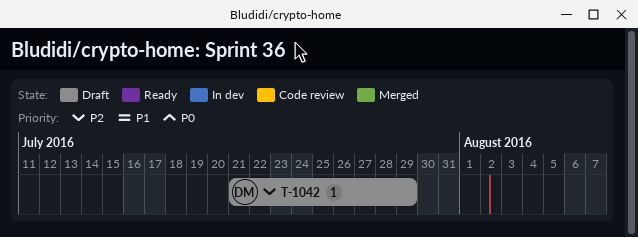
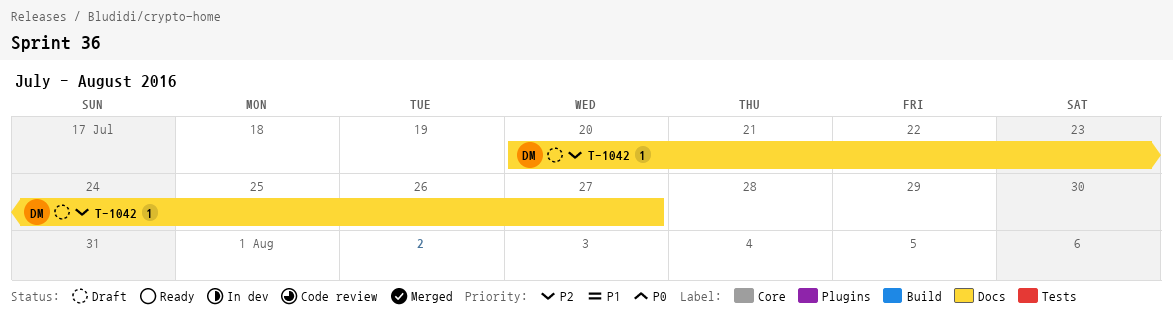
T-1042, start: Jul 21 -> Jul 20
T-1042, due: Jul 29 -> Jul 27

